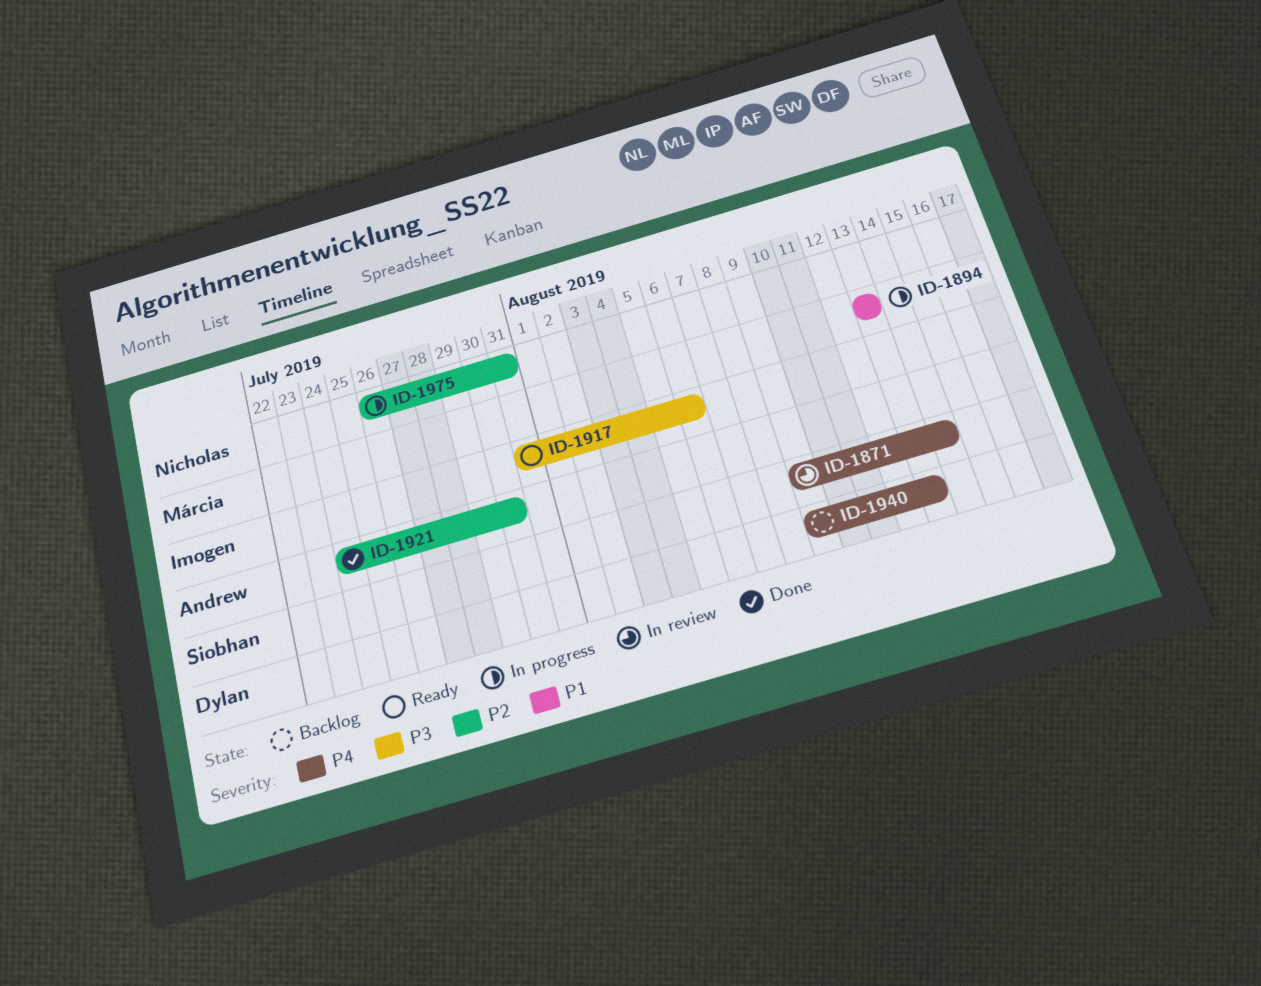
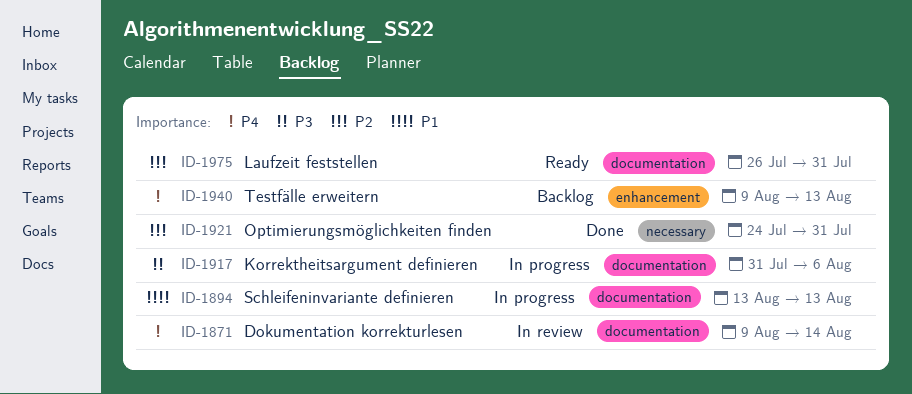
ID-1917, status: Ready -> In progress
ID-1921, due: Jul 30 -> Jul 31
ID-1975, status: In progress -> Ready

